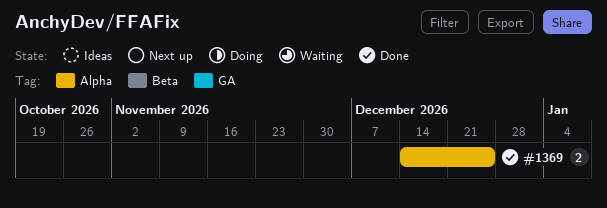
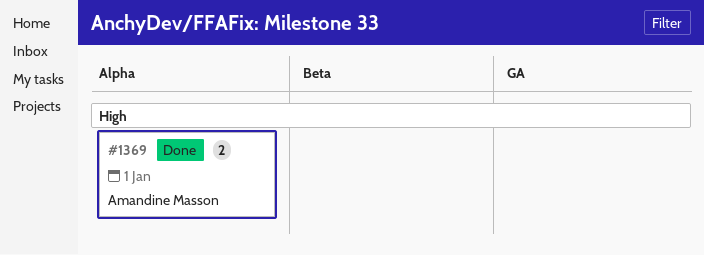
#1369, due: Dec 25 -> Jan 1

